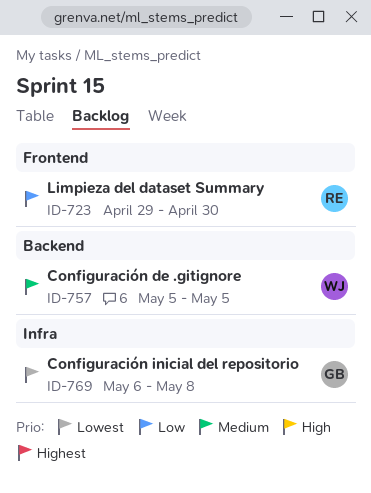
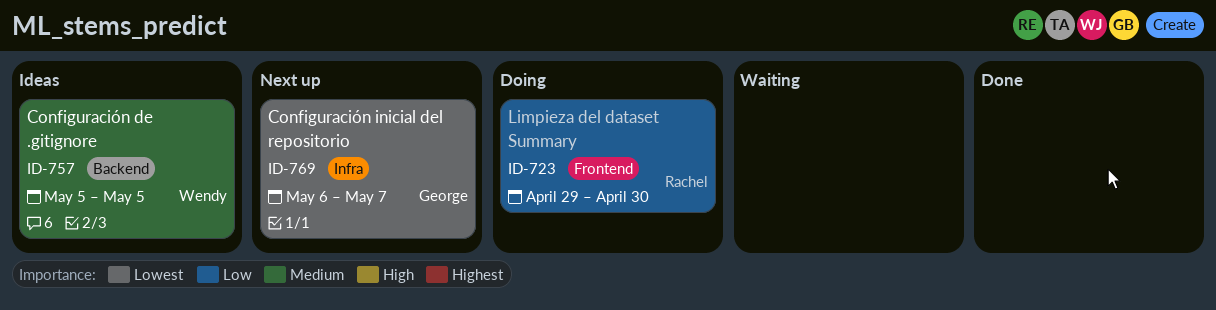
ID-769, due: May 8 -> May 7

